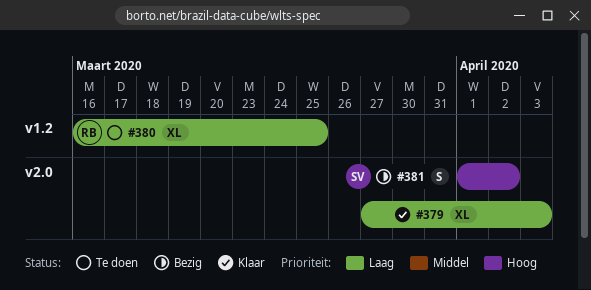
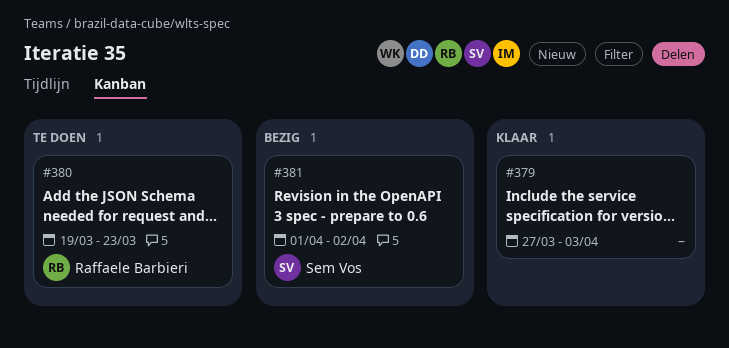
#380, start: Mar 16 -> Mar 19
#380, due: Mar 25 -> Mar 23

